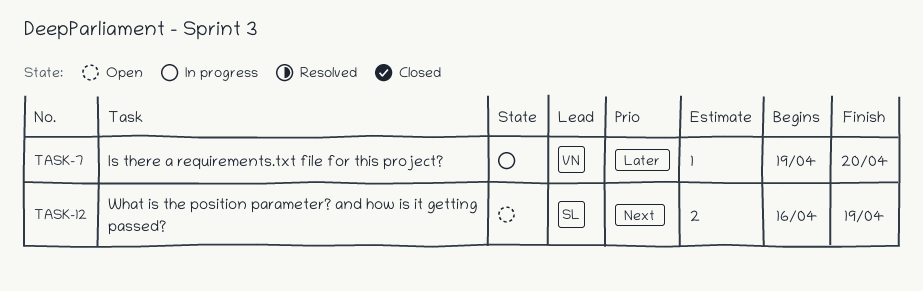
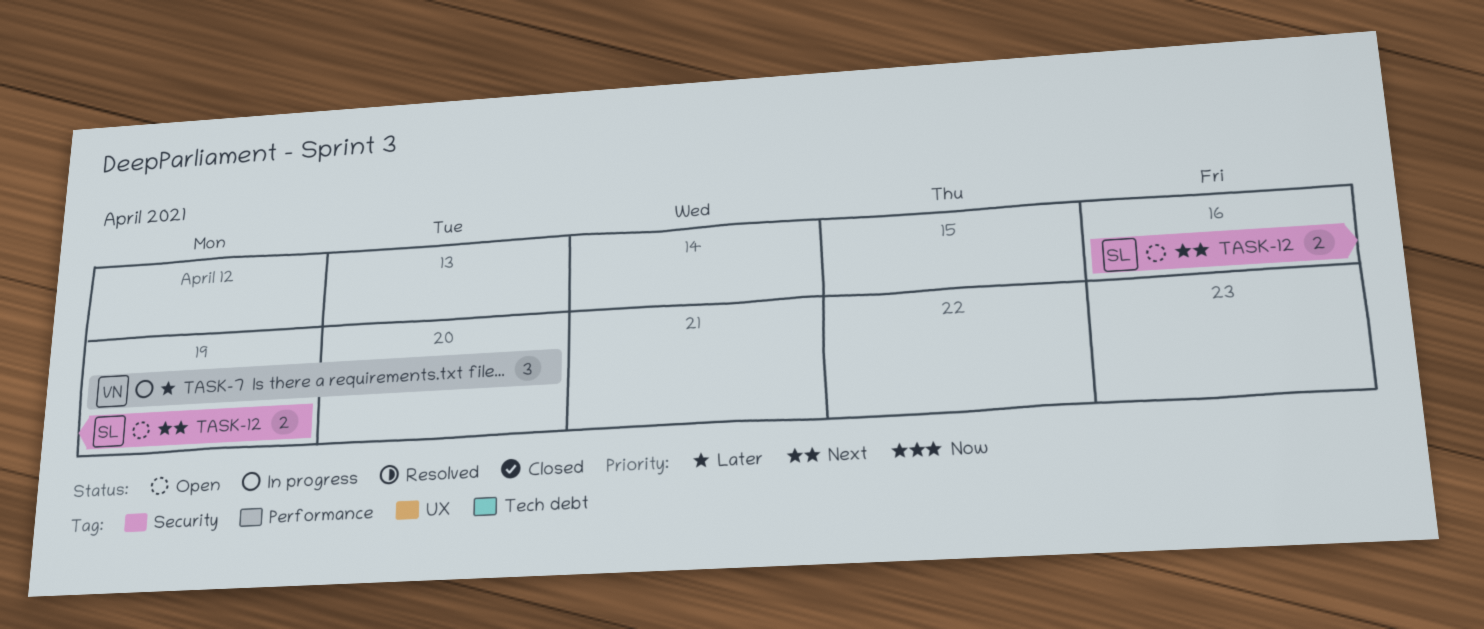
TASK-7, estimate: 1 -> 3

